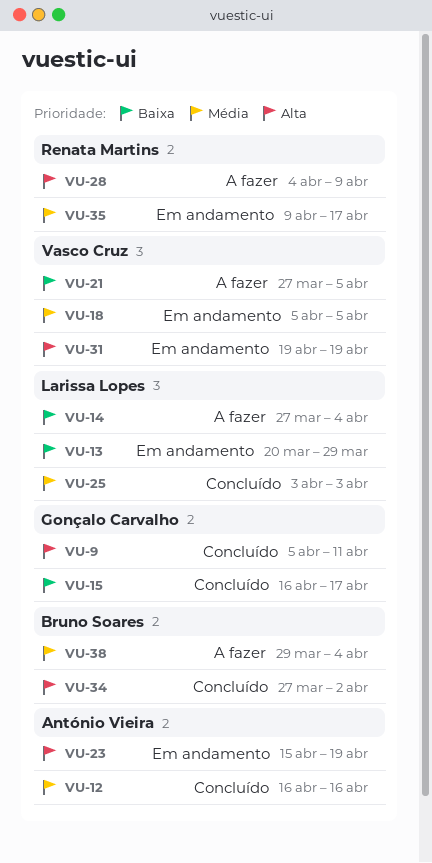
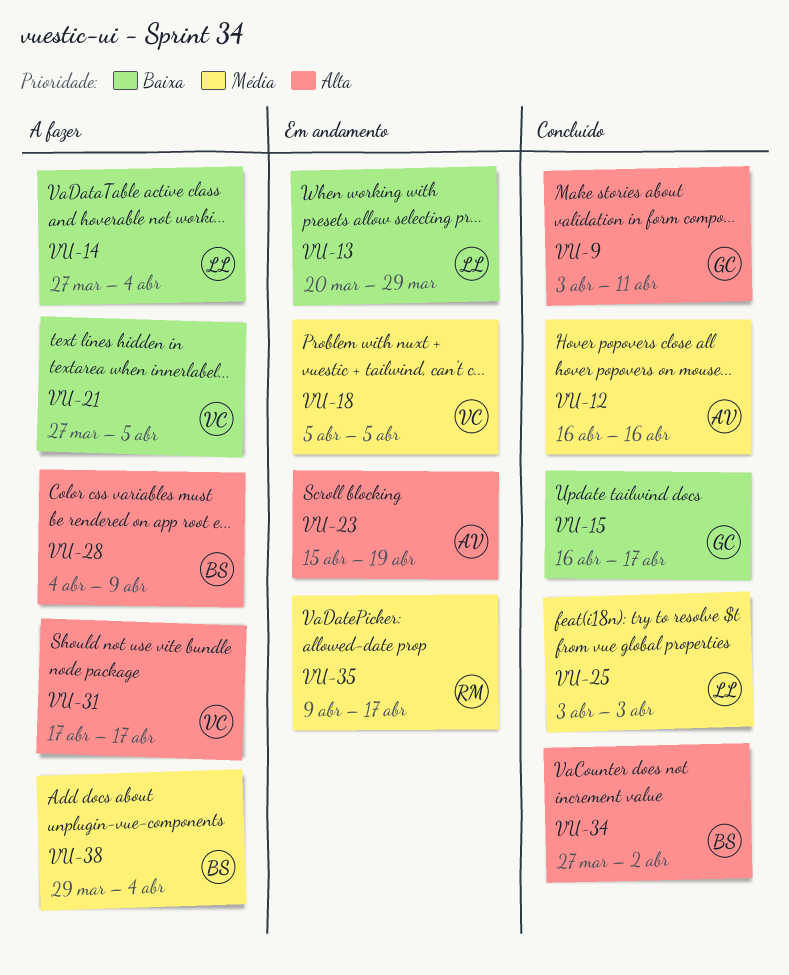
VU-9, start: Apr 5 -> Apr 3
VU-28, owner: Renata Martins -> Bruno Soares
VU-31, status: Em andamento -> A fazer
VU-31, start: Apr 19 -> Apr 17
VU-31, due: Apr 19 -> Apr 17

